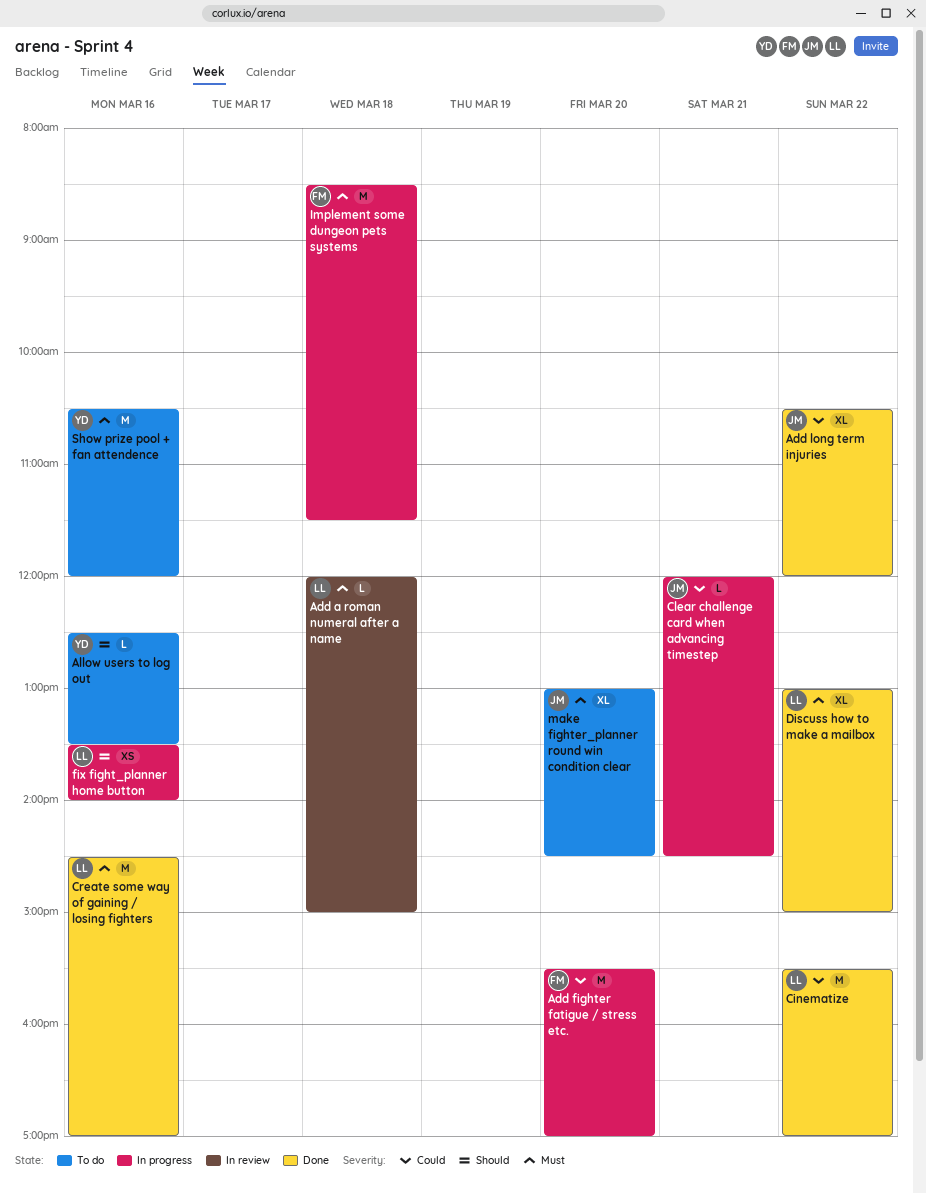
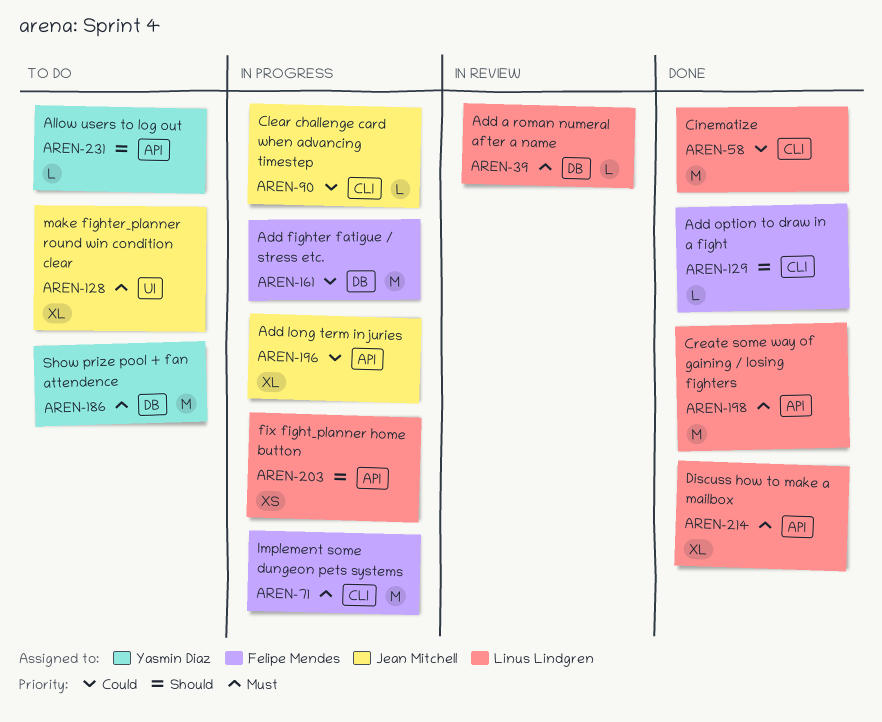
Add long term injuries, status: Done -> In progress
Add option to draw in a fight: none -> present

